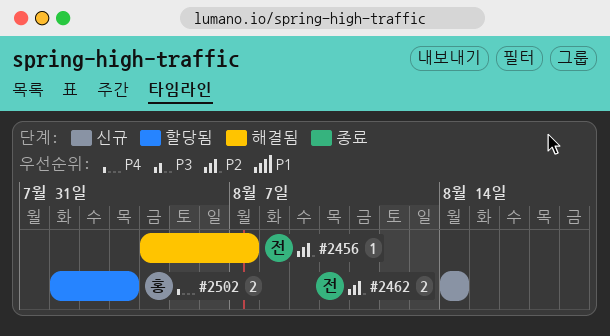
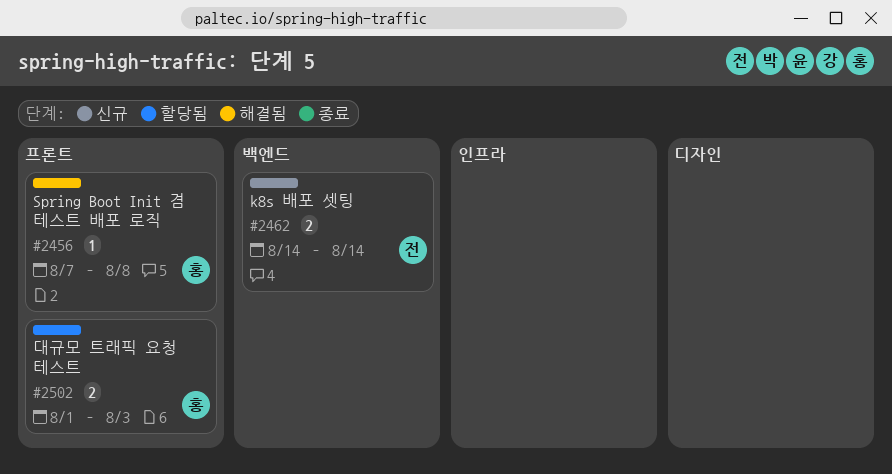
#2456, owner: 전 -> 홍
#2456, start: Aug 4 -> Aug 7
#2456, due: Aug 7 -> Aug 8

